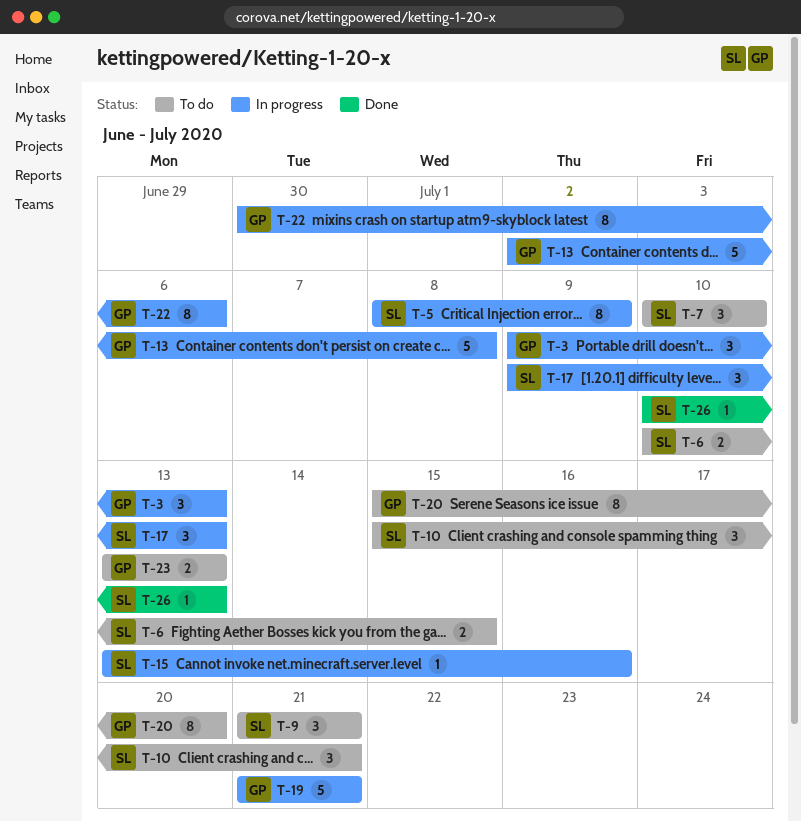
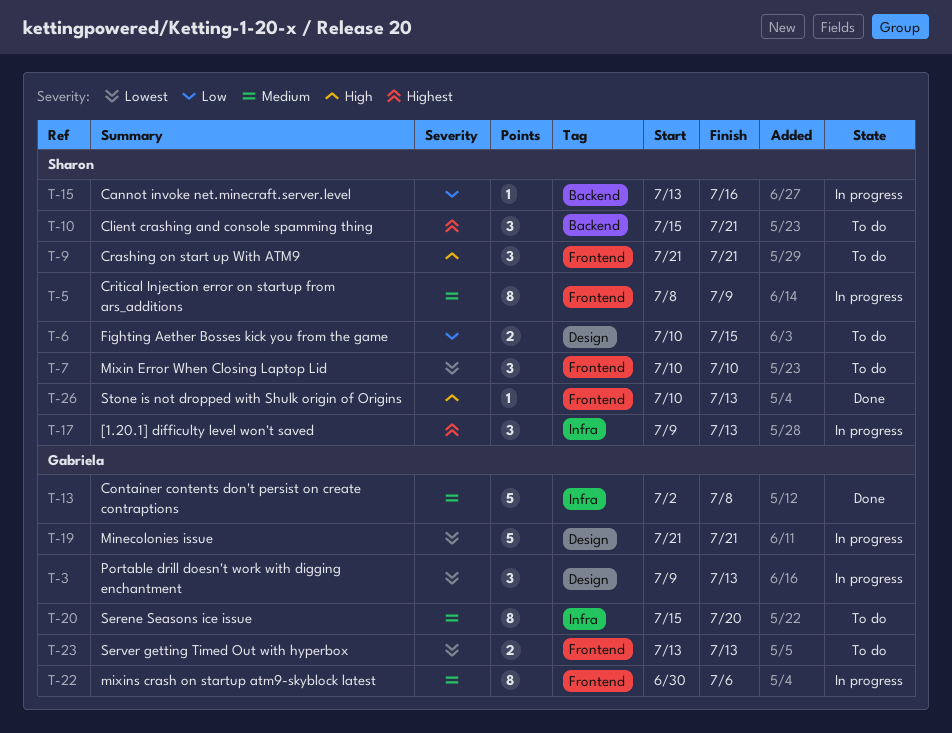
T-13, status: In progress -> Done

